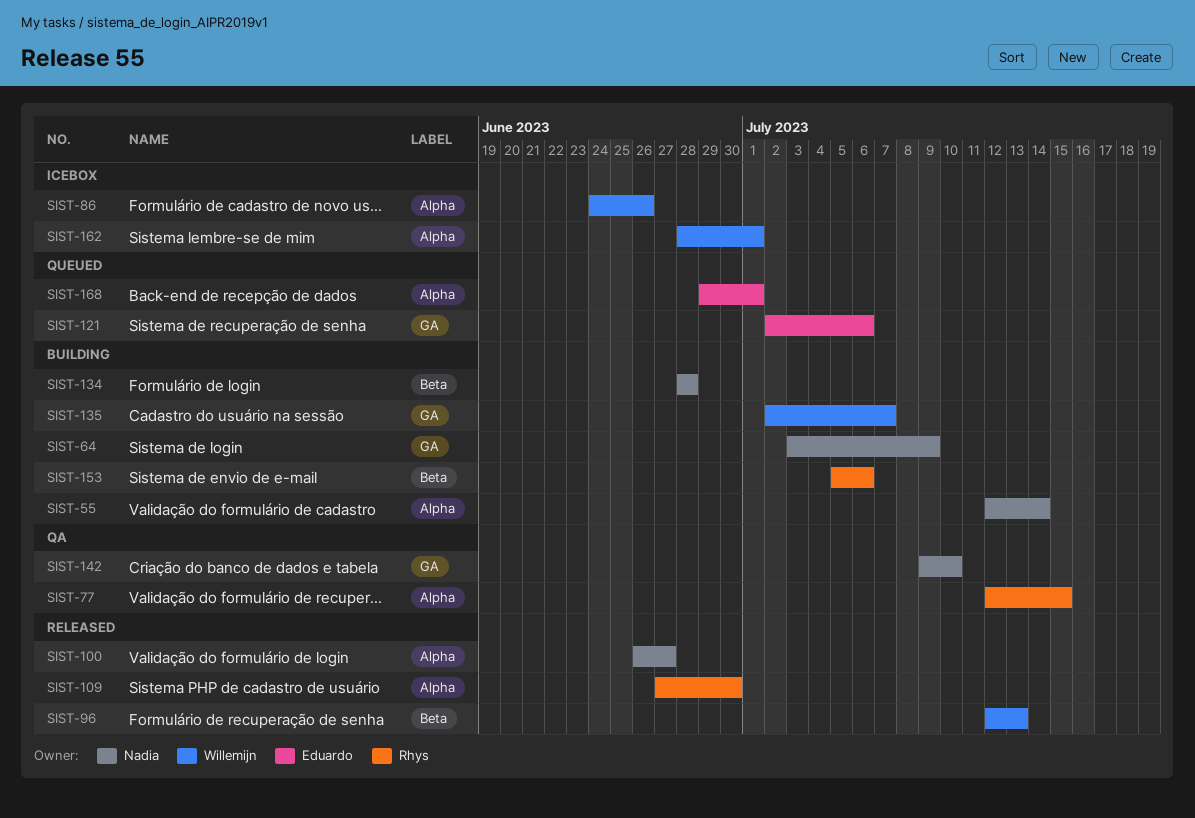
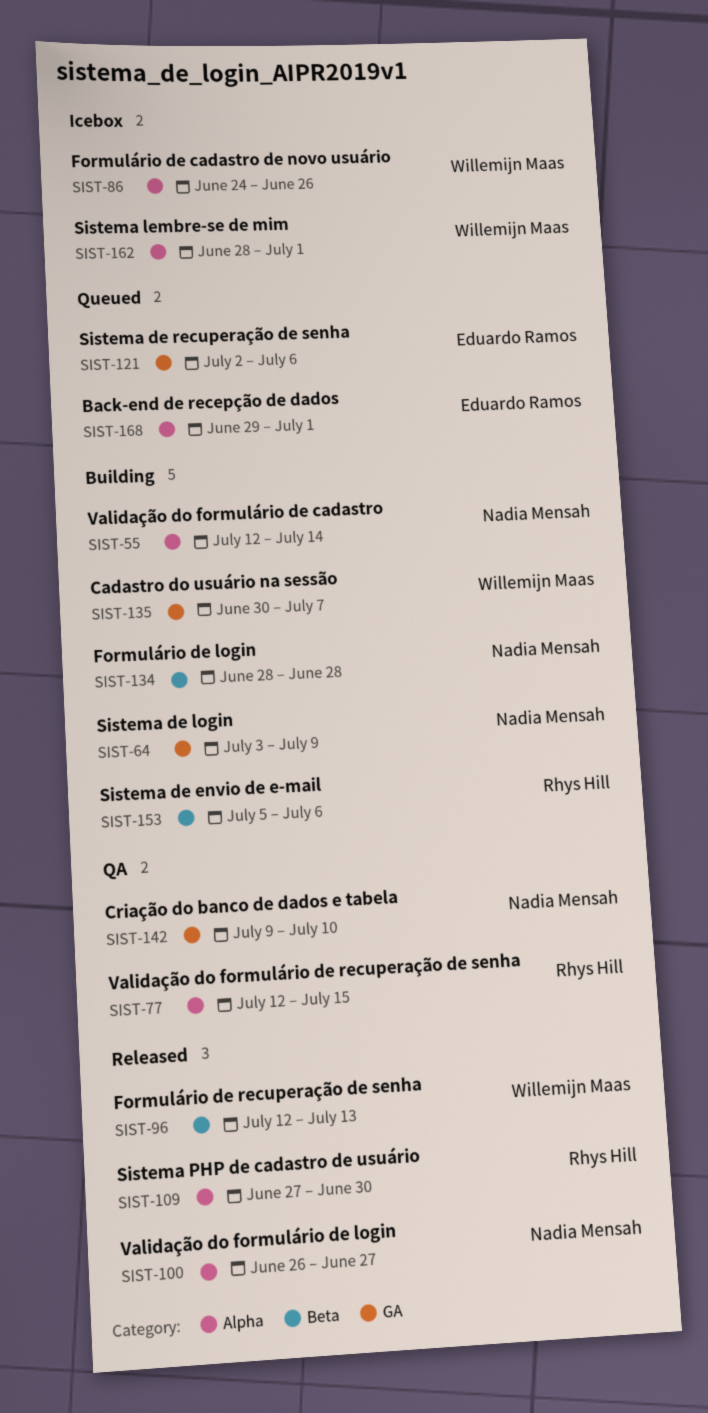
SIST-135, start: Jul 2 -> Jun 30

